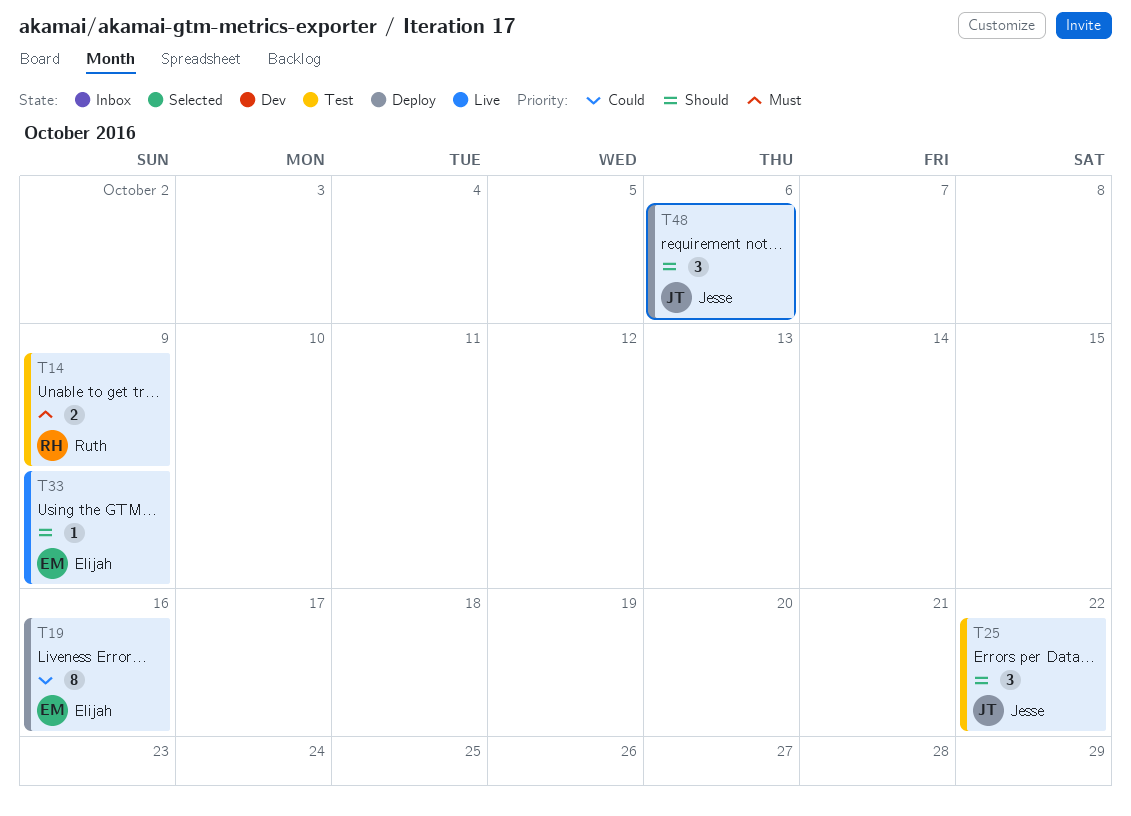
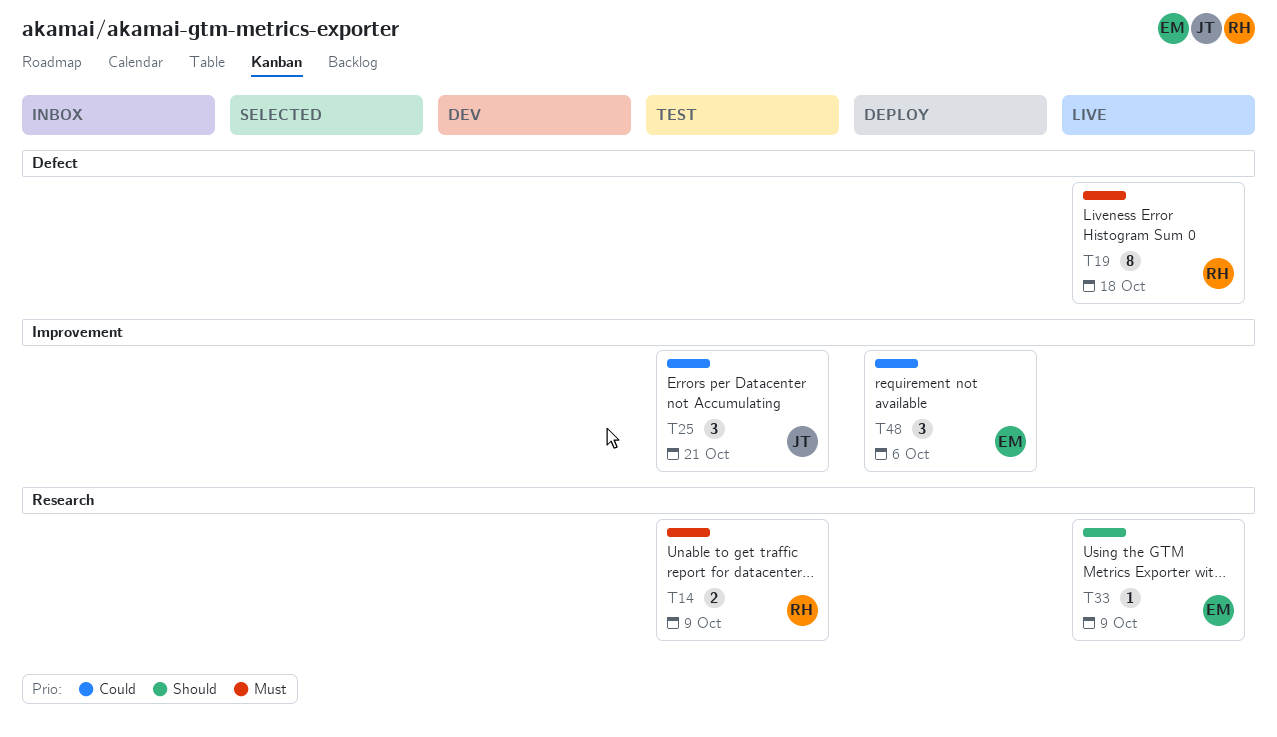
T19, status: Deploy -> Live
T19, owner: Elijah -> Ruth
T19, priority: Could -> Must
T19, due: Oct 16 -> Oct 18
T25, priority: Should -> Could
T25, due: Oct 22 -> Oct 21
T48, owner: Jesse -> Elijah
T48, priority: Should -> Could

